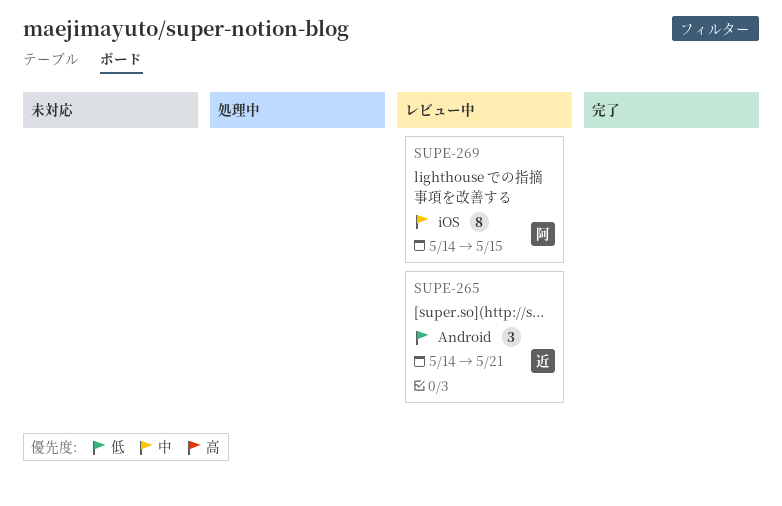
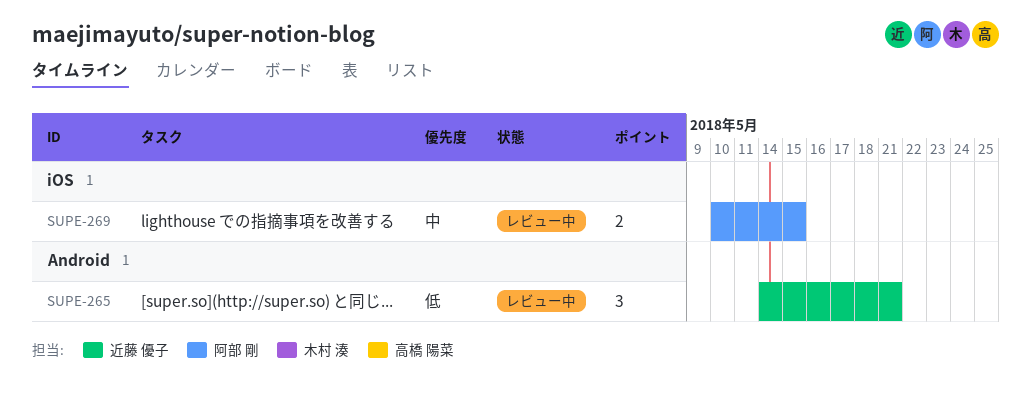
SUPE-269, estimate: 8 -> 2
SUPE-269, start: May 14 -> May 10

